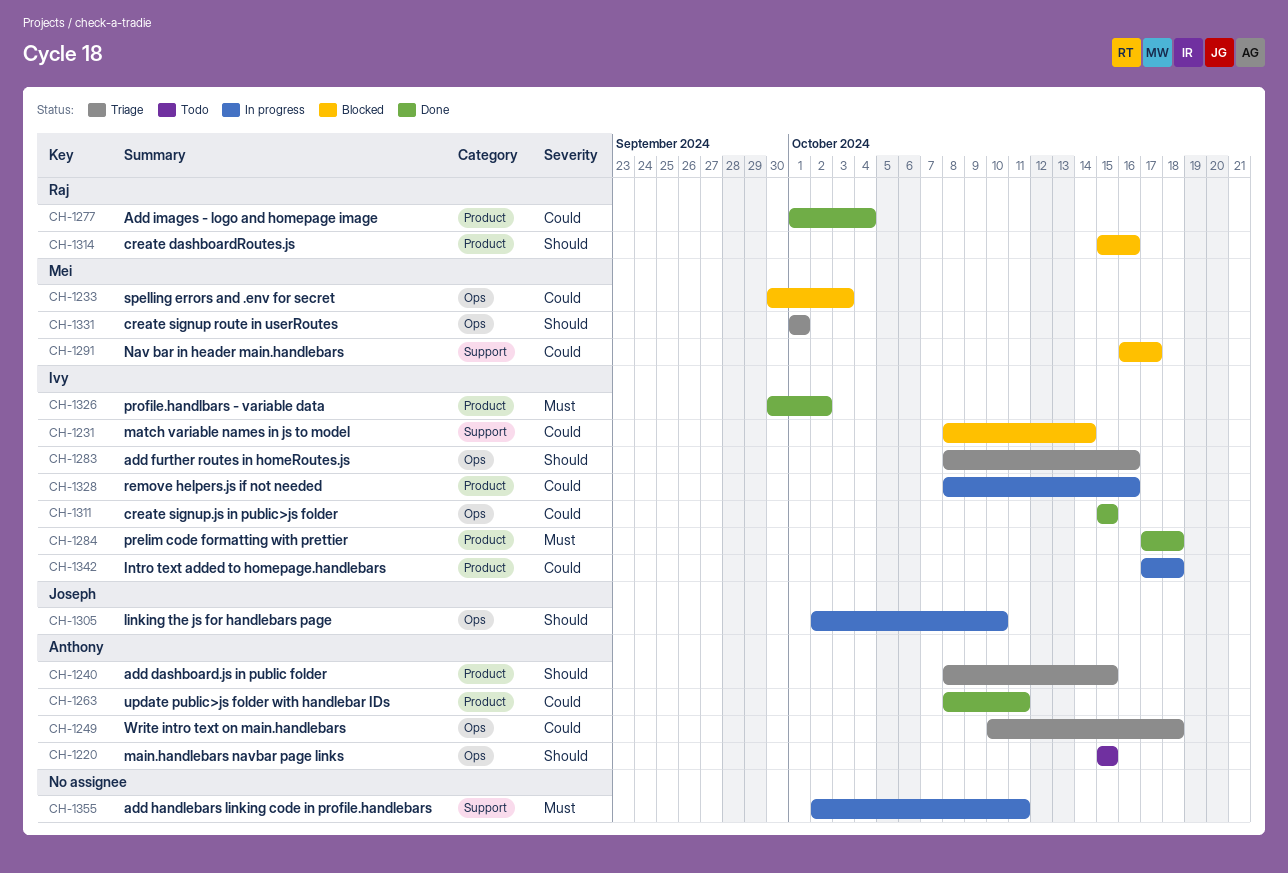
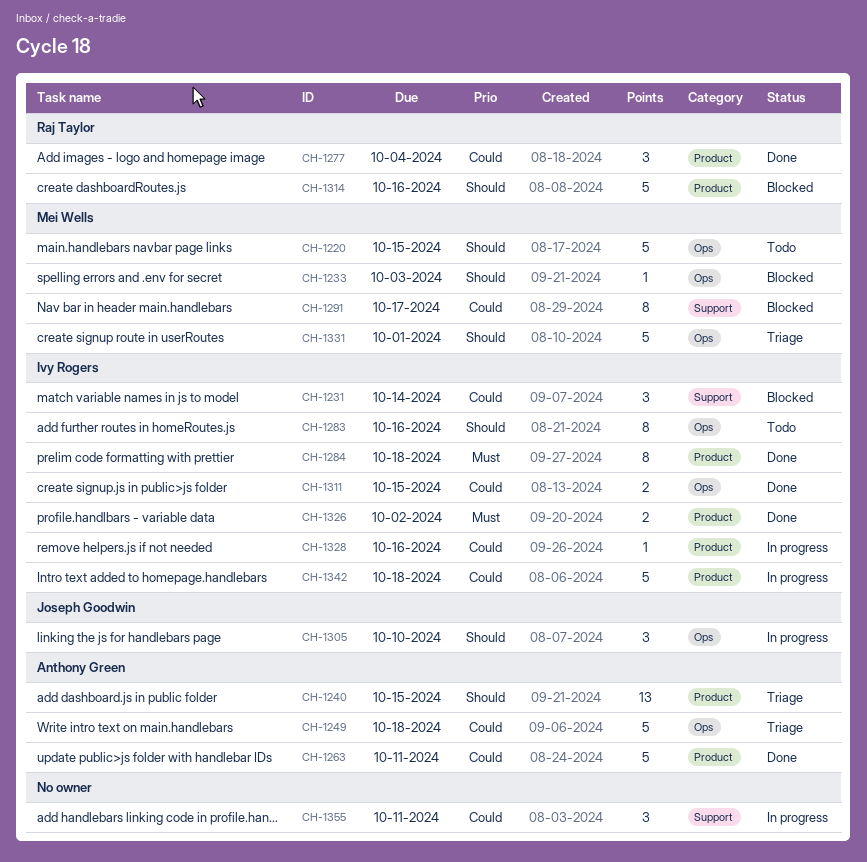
CH-1220, owner: Anthony Green -> Mei Wells
CH-1233, priority: Could -> Should
CH-1283, status: Triage -> Todo
CH-1355, priority: Must -> Could

